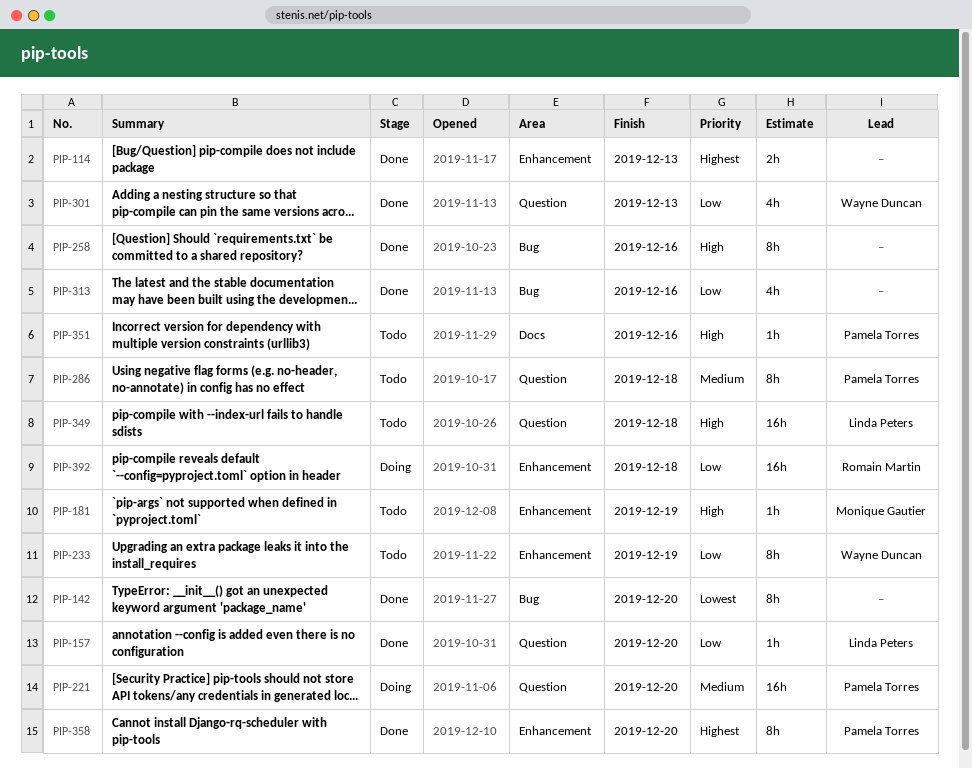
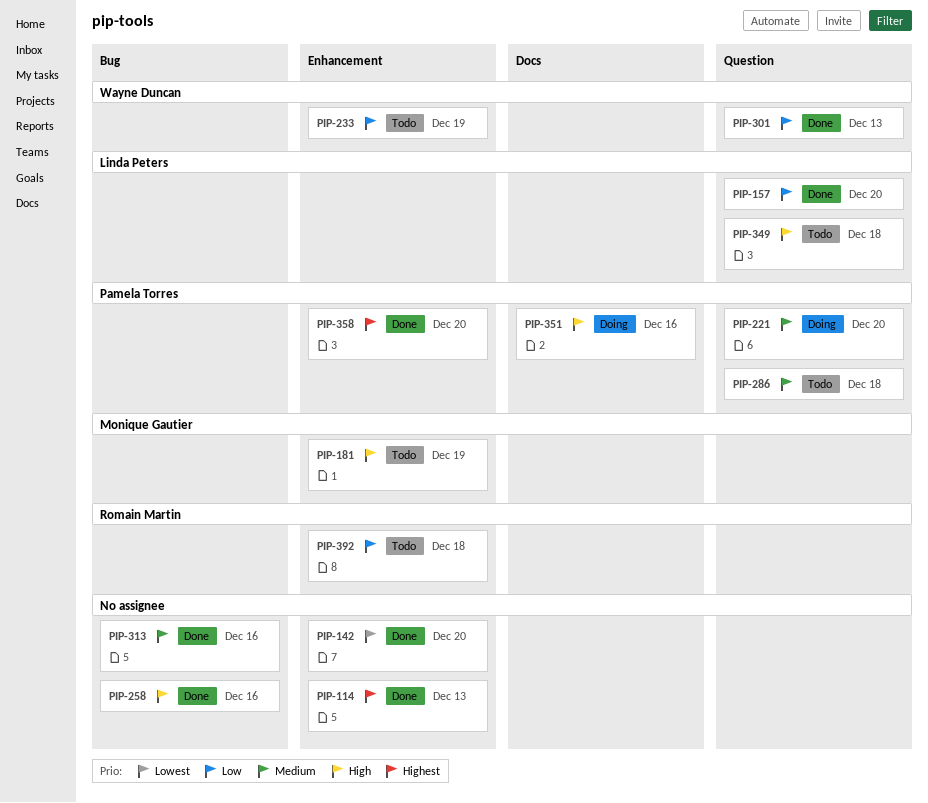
PIP-142, label: Bug -> Enhancement
PIP-313, priority: Low -> Medium
PIP-351, status: Todo -> Doing
PIP-392, status: Doing -> Todo

